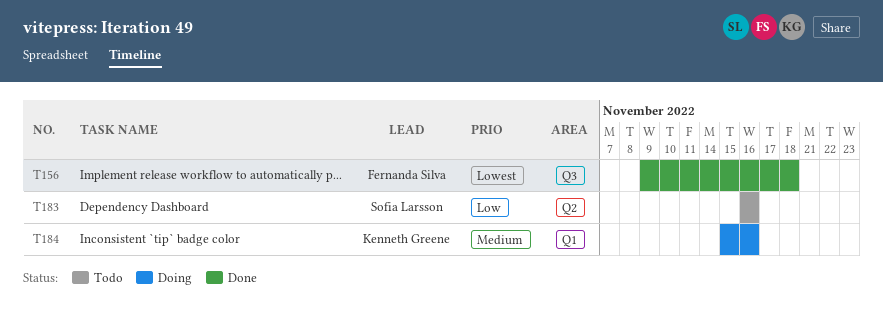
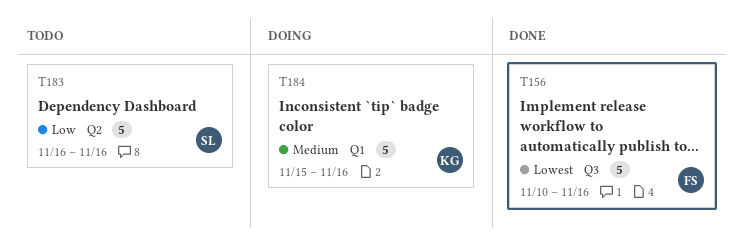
T156, start: Nov 9 -> Nov 10
T156, due: Nov 18 -> Nov 16

